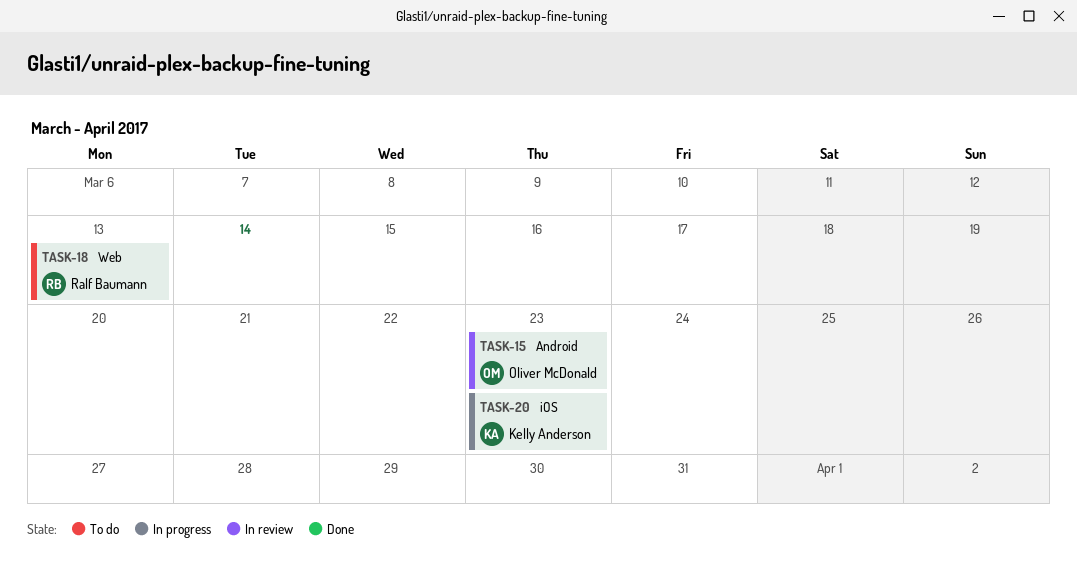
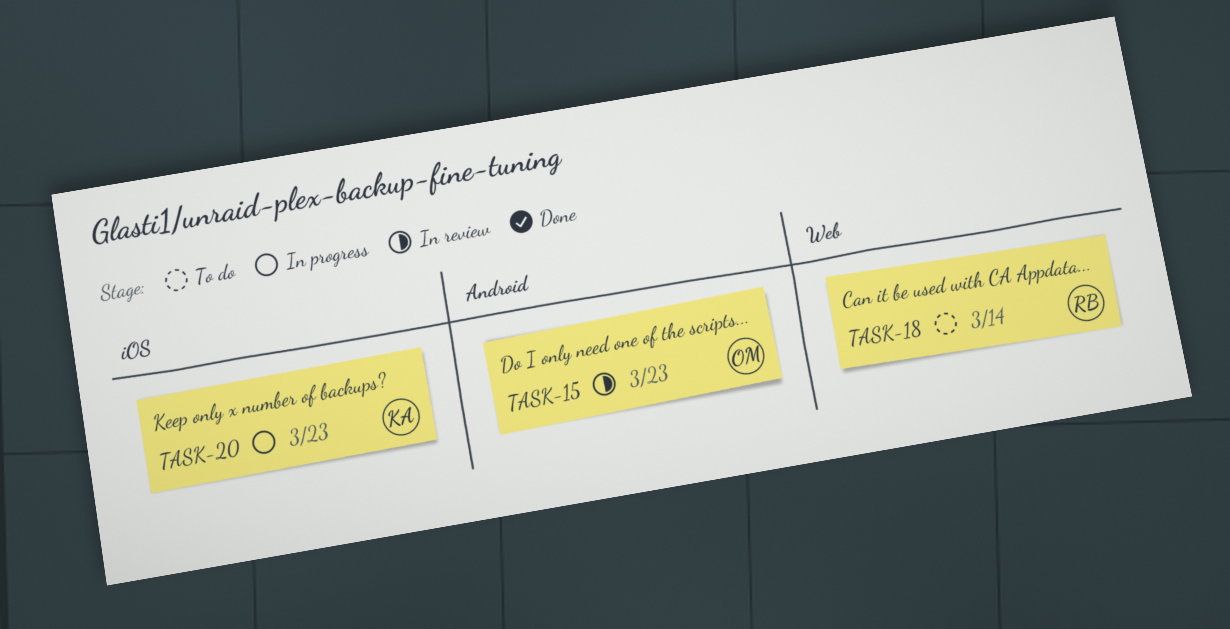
TASK-18, due: Mar 13 -> Mar 14

